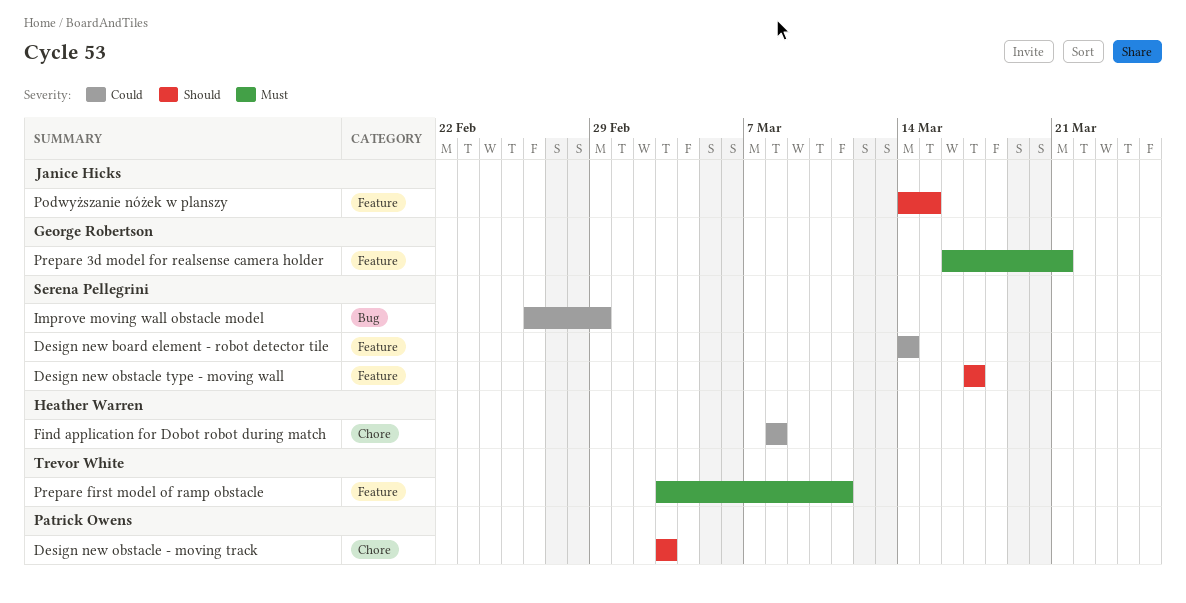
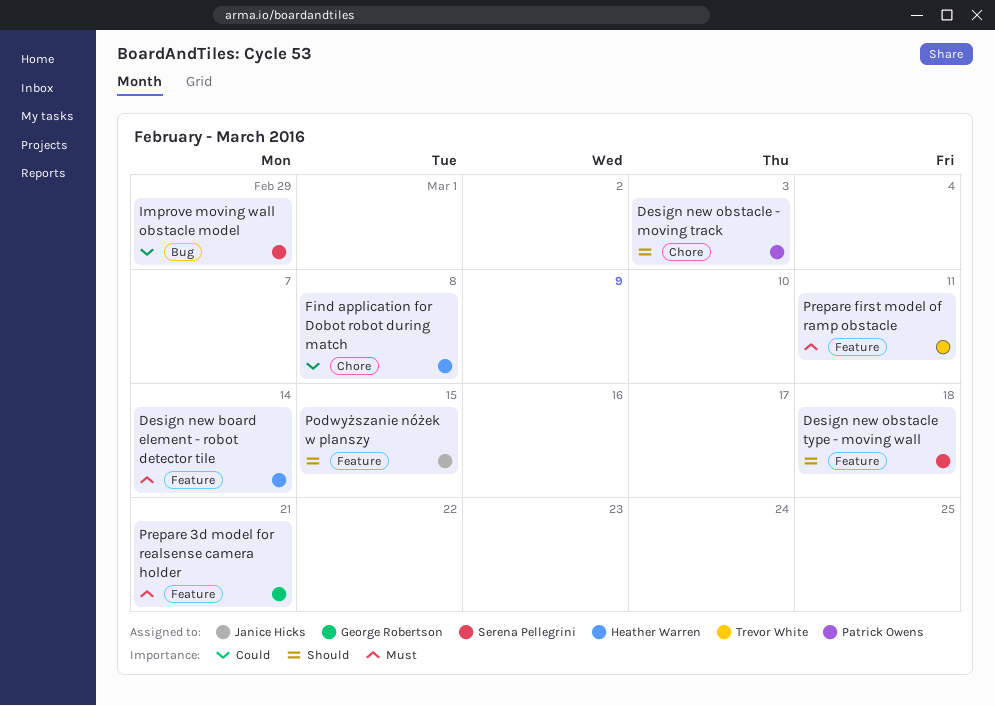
Design new board element - robot detector tile, owner: Serena Pellegrini -> Heather Warren
Design new board element - robot detector tile, priority: Could -> Must
Design new obstacle type - moving wall, due: Mar 17 -> Mar 18

